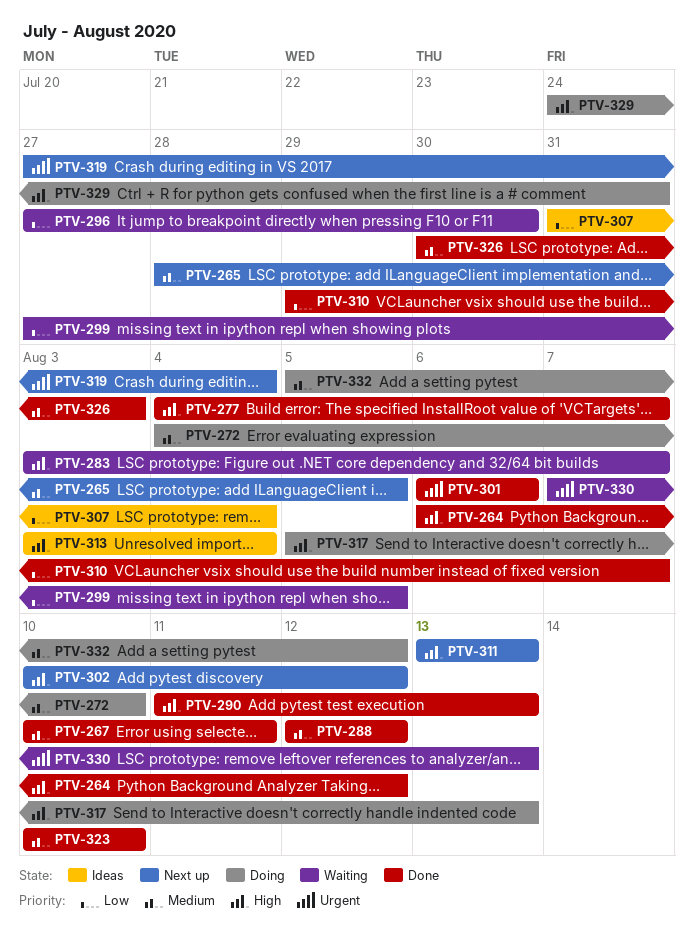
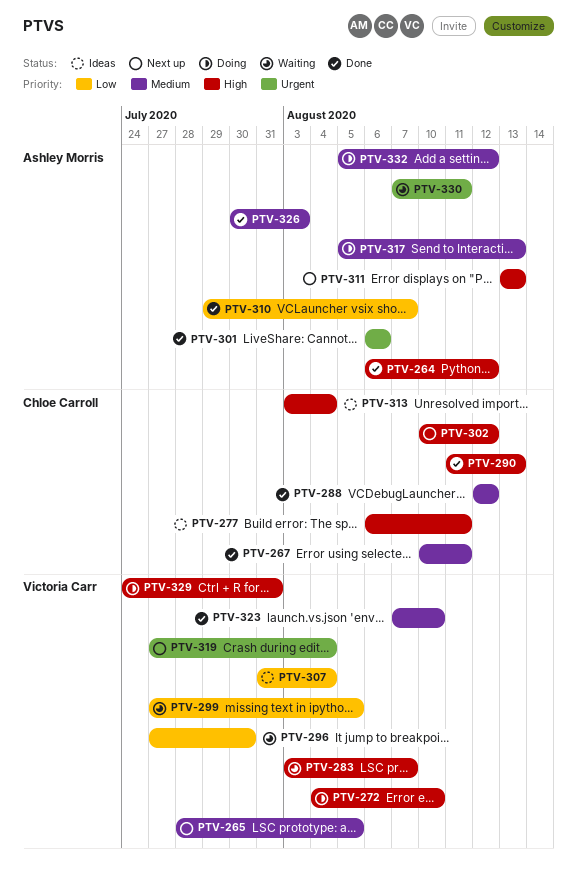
PTV-272, priority: Medium -> High
PTV-277, status: Done -> Ideas
PTV-277, start: Aug 4 -> Aug 6
PTV-277, due: Aug 7 -> Aug 11
PTV-317, priority: High -> Medium
PTV-323, start: Aug 10 -> Aug 7
PTV-330, due: Aug 13 -> Aug 11

